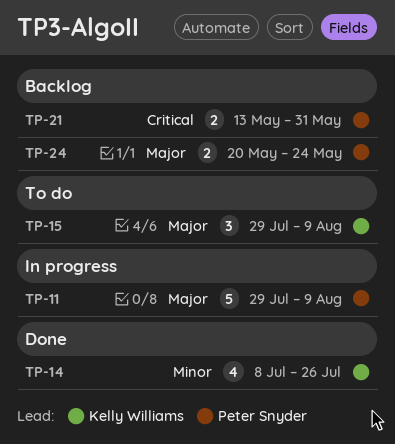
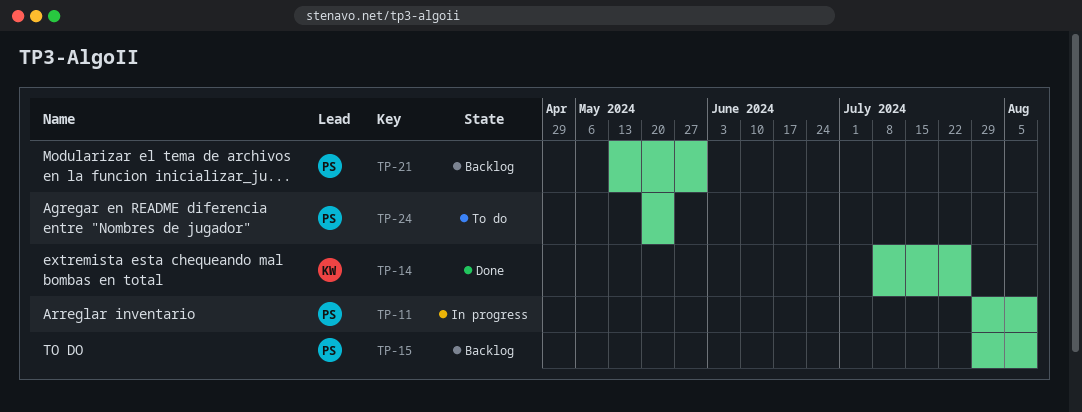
TP-15, status: To do -> Backlog
TP-15, owner: Kelly Williams -> Peter Snyder
TP-24, status: Backlog -> To do

